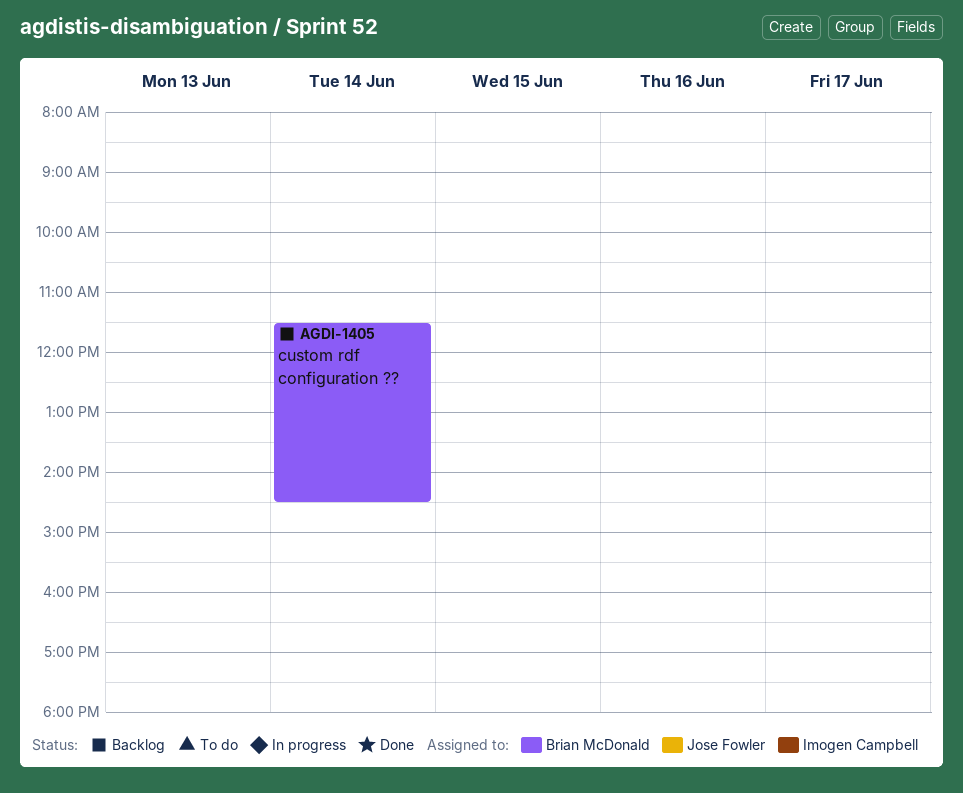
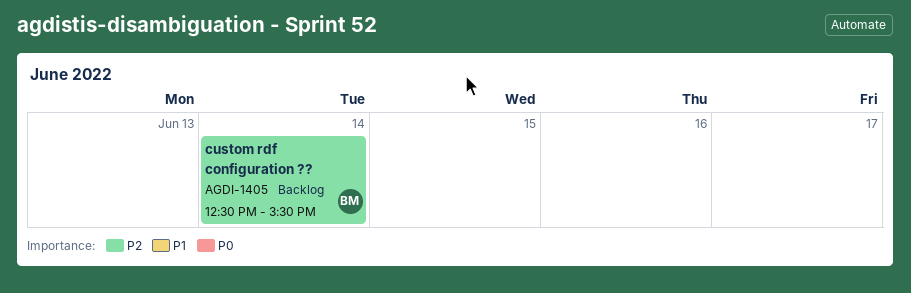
AGDI-1405, begins: 11:30 -> 12:30
AGDI-1405, ends: 14:30 -> 15:30

